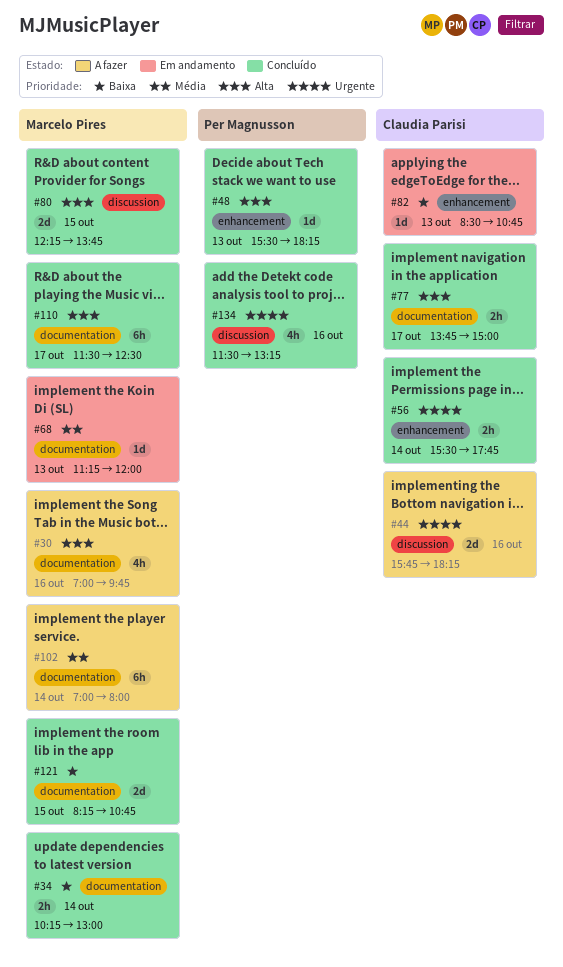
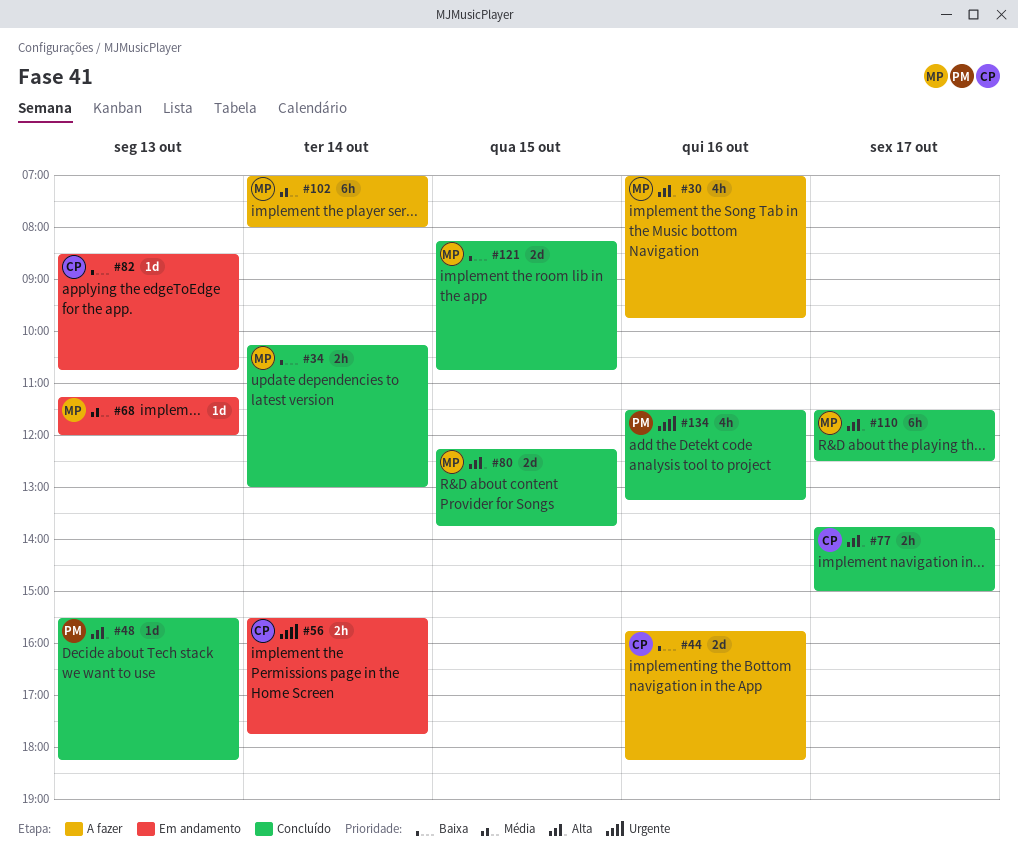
#44, priority: Urgente -> Baixa
#56, status: Concluído -> Em andamento

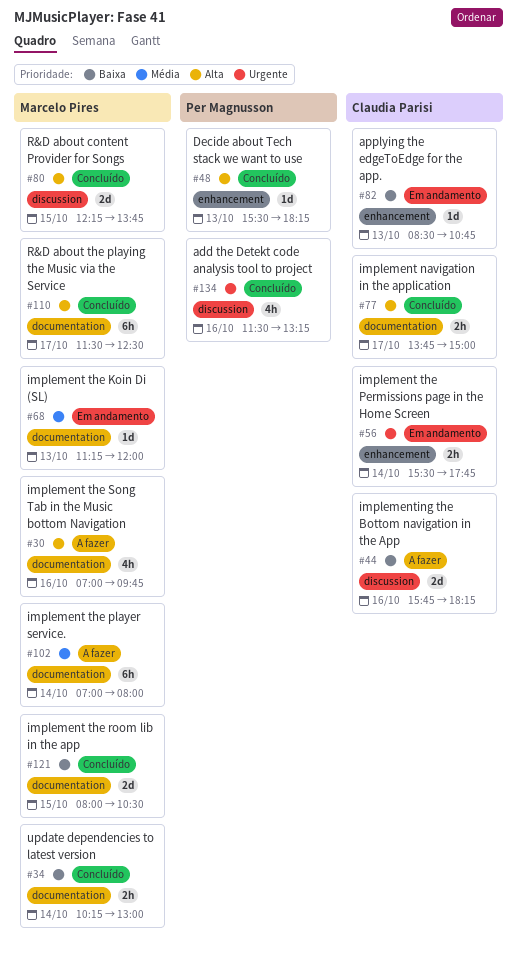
#121, begins: 08:15 -> 08:00
#121, ends: 10:45 -> 10:30

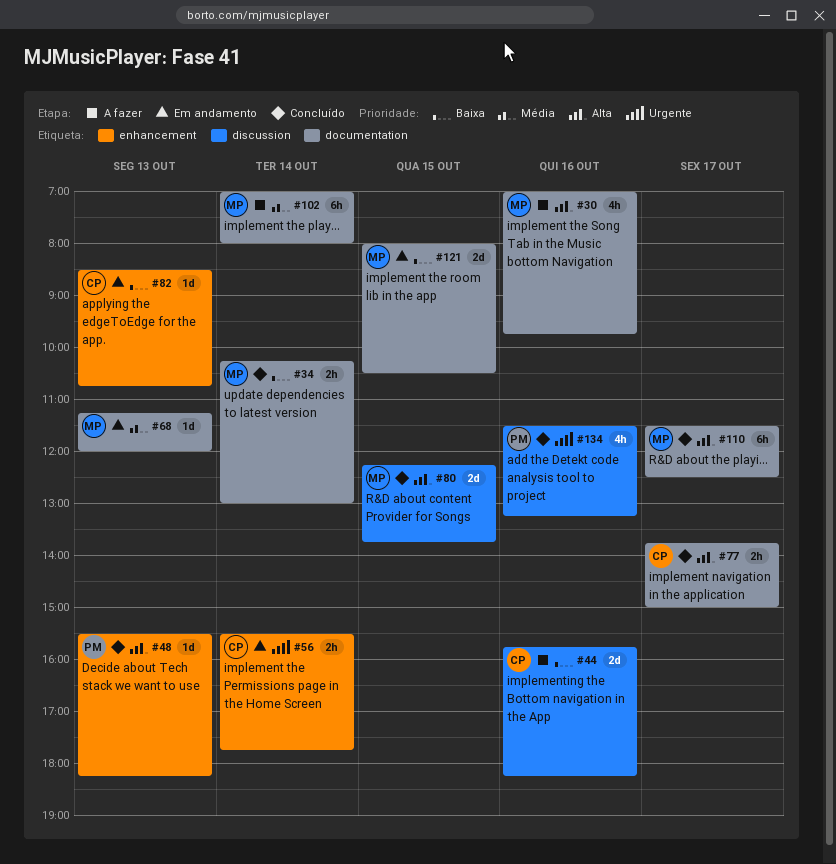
#121, status: Concluído -> Em andamento

